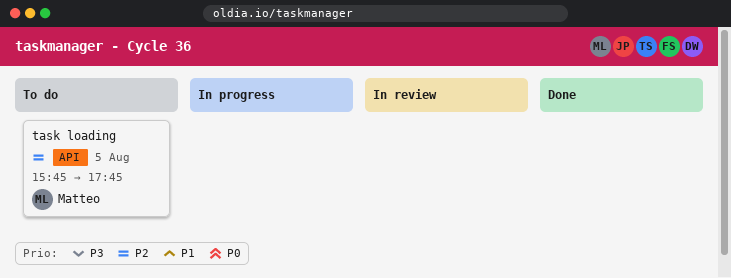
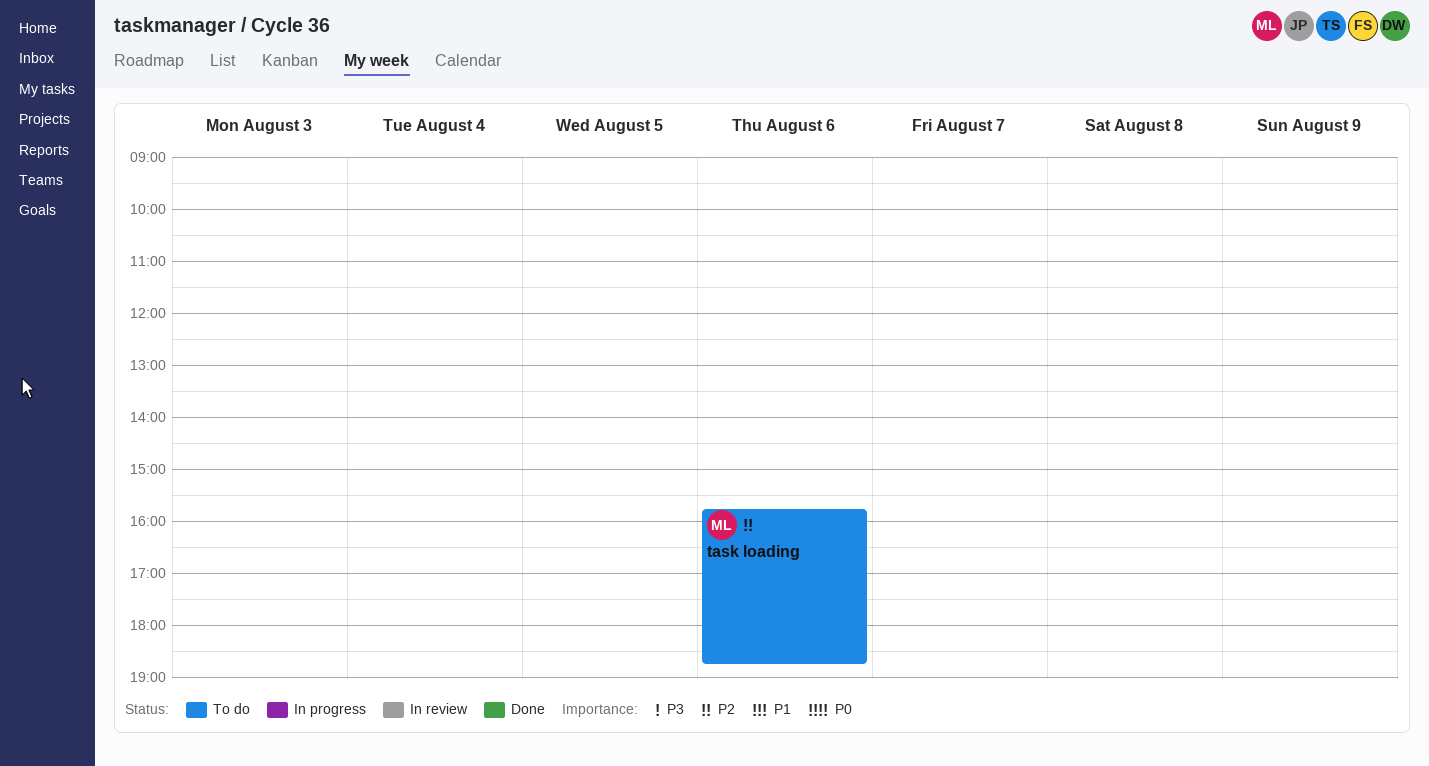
task loading, day: Aug 5 -> Aug 6
task loading, ends: 17:45 -> 18:45

